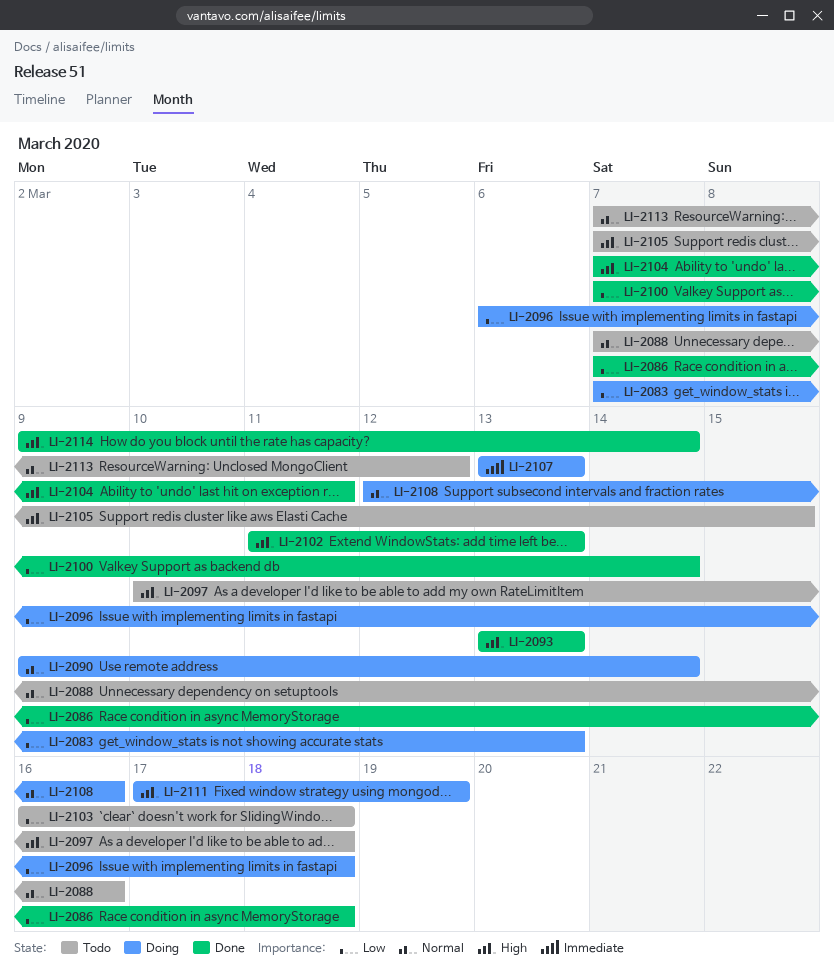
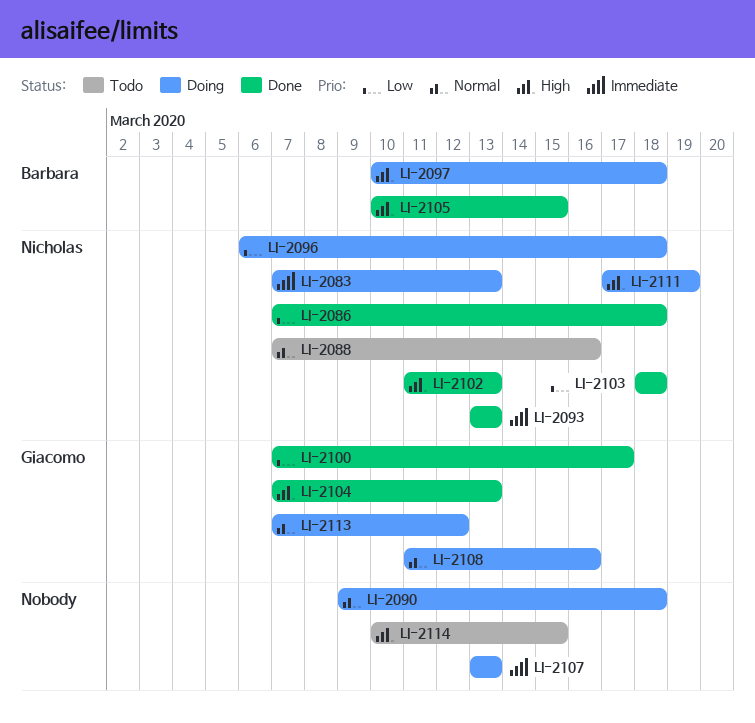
LI-2083, priority: Low -> Immediate
LI-2090, due: Mar 14 -> Mar 18
LI-2093, priority: High -> Immediate
LI-2097, status: Todo -> Doing
LI-2100, due: Mar 14 -> Mar 17
LI-2103, status: Todo -> Done
LI-2103, start: Mar 16 -> Mar 18
LI-2104, due: Mar 11 -> Mar 13
LI-2105, status: Todo -> Done
LI-2105, start: Mar 7 -> Mar 10
LI-2108, start: Mar 12 -> Mar 11
LI-2113, status: Todo -> Doing
LI-2114, status: Done -> Todo
LI-2114, start: Mar 9 -> Mar 10
LI-2114, due: Mar 14 -> Mar 15

